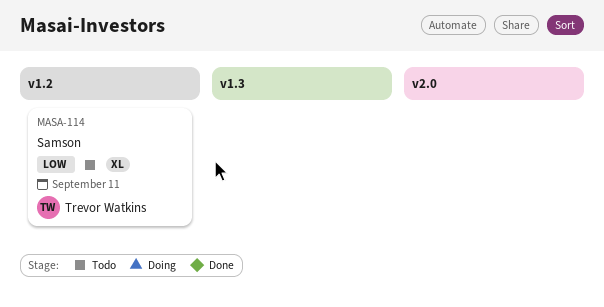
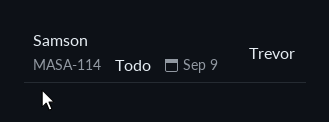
MASA-114, due: Sep 11 -> Sep 9

